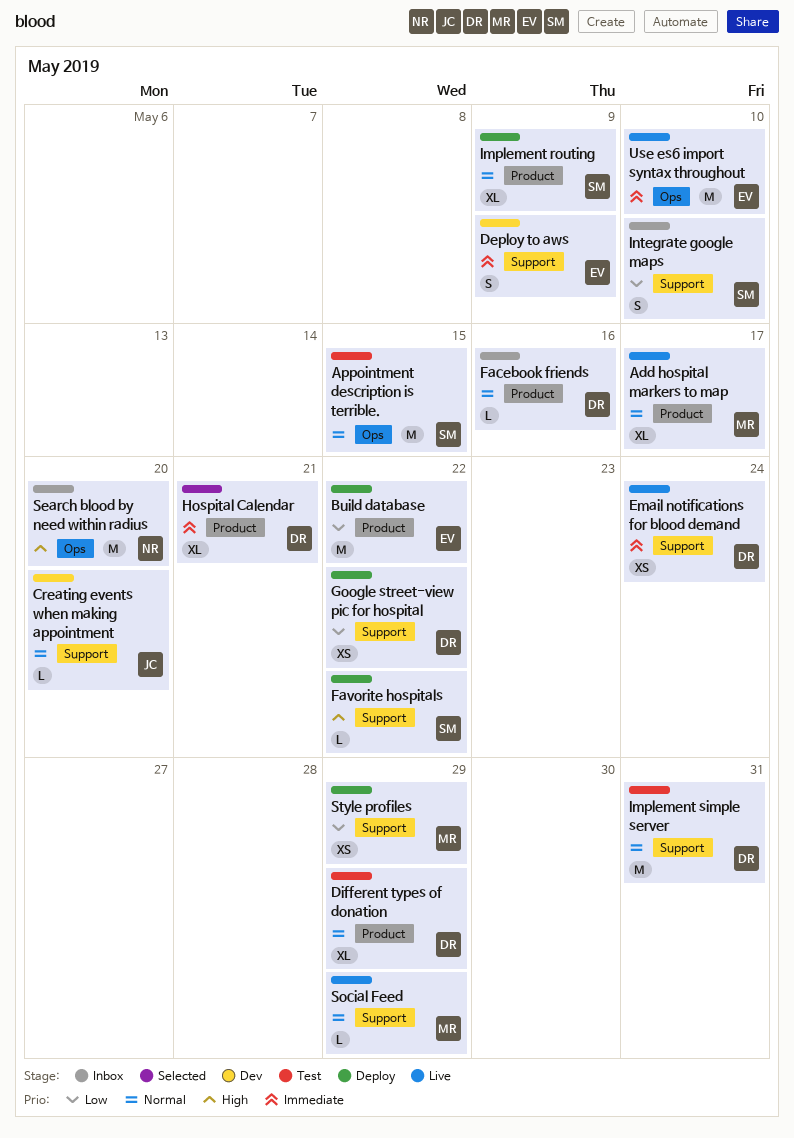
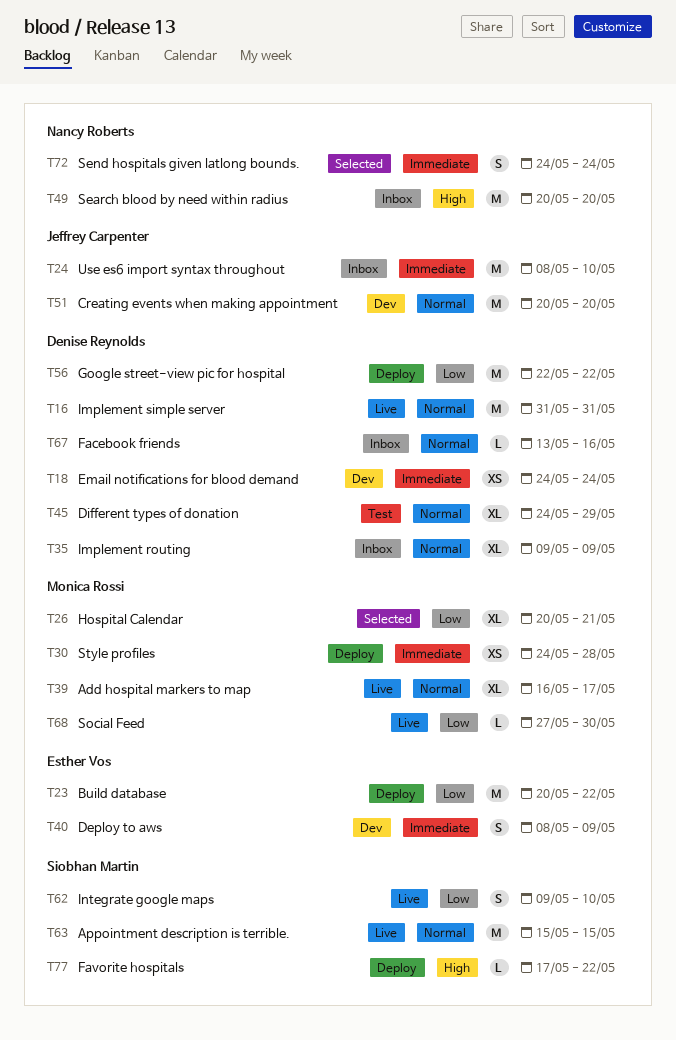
Appointment description is terrible., status: Test -> Live
Creating events when making appointment, estimate: L -> M
Email notifications for blood demand, status: Live -> Dev
Google street-view pic for hospital, estimate: XS -> M
Hospital Calendar, owner: Denise Reynolds -> Monica Rossi
Hospital Calendar, priority: Immediate -> Low
Implement routing, status: Deploy -> Inbox
Implement routing, owner: Siobhan Martin -> Denise Reynolds
Implement simple server, status: Test -> Live
Integrate google maps, status: Inbox -> Live
Send hospitals given latlong bounds.: none -> present
Social Feed, priority: Normal -> Low
Social Feed, due: May 29 -> May 30
Style profiles, priority: Low -> Immediate
Style profiles, due: May 29 -> May 28
Use es6 import syntax throughout, status: Live -> Inbox
Use es6 import syntax throughout, owner: Esther Vos -> Jeffrey Carpenter

